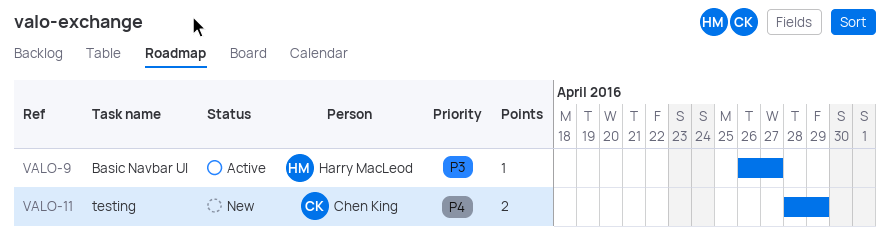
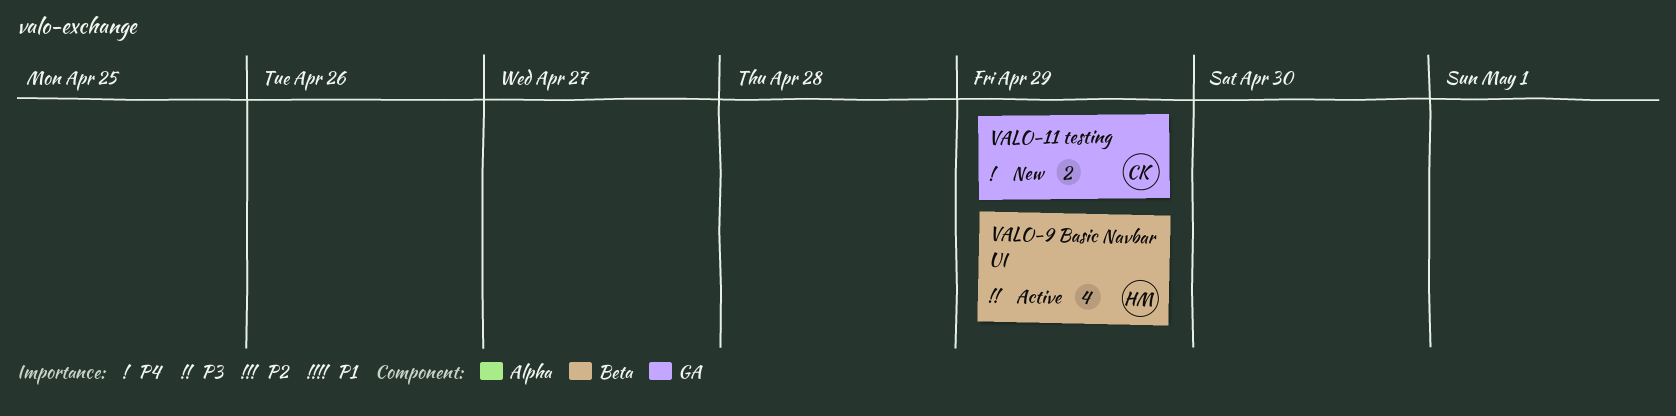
VALO-9, estimate: 1 -> 4
VALO-9, due: Apr 27 -> Apr 29

